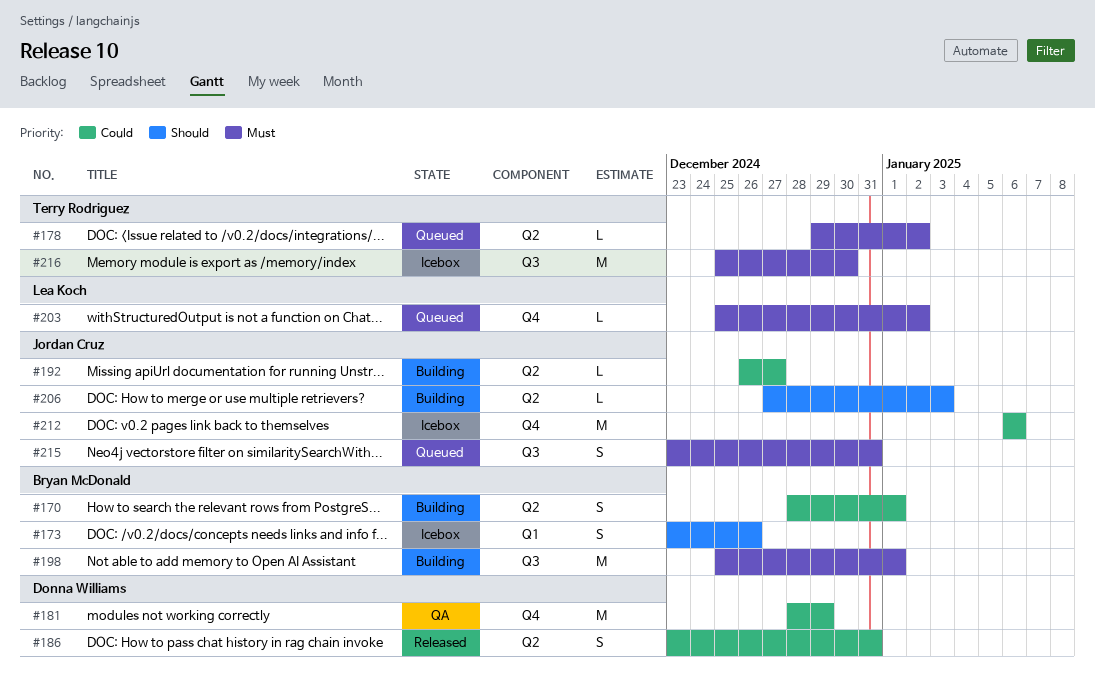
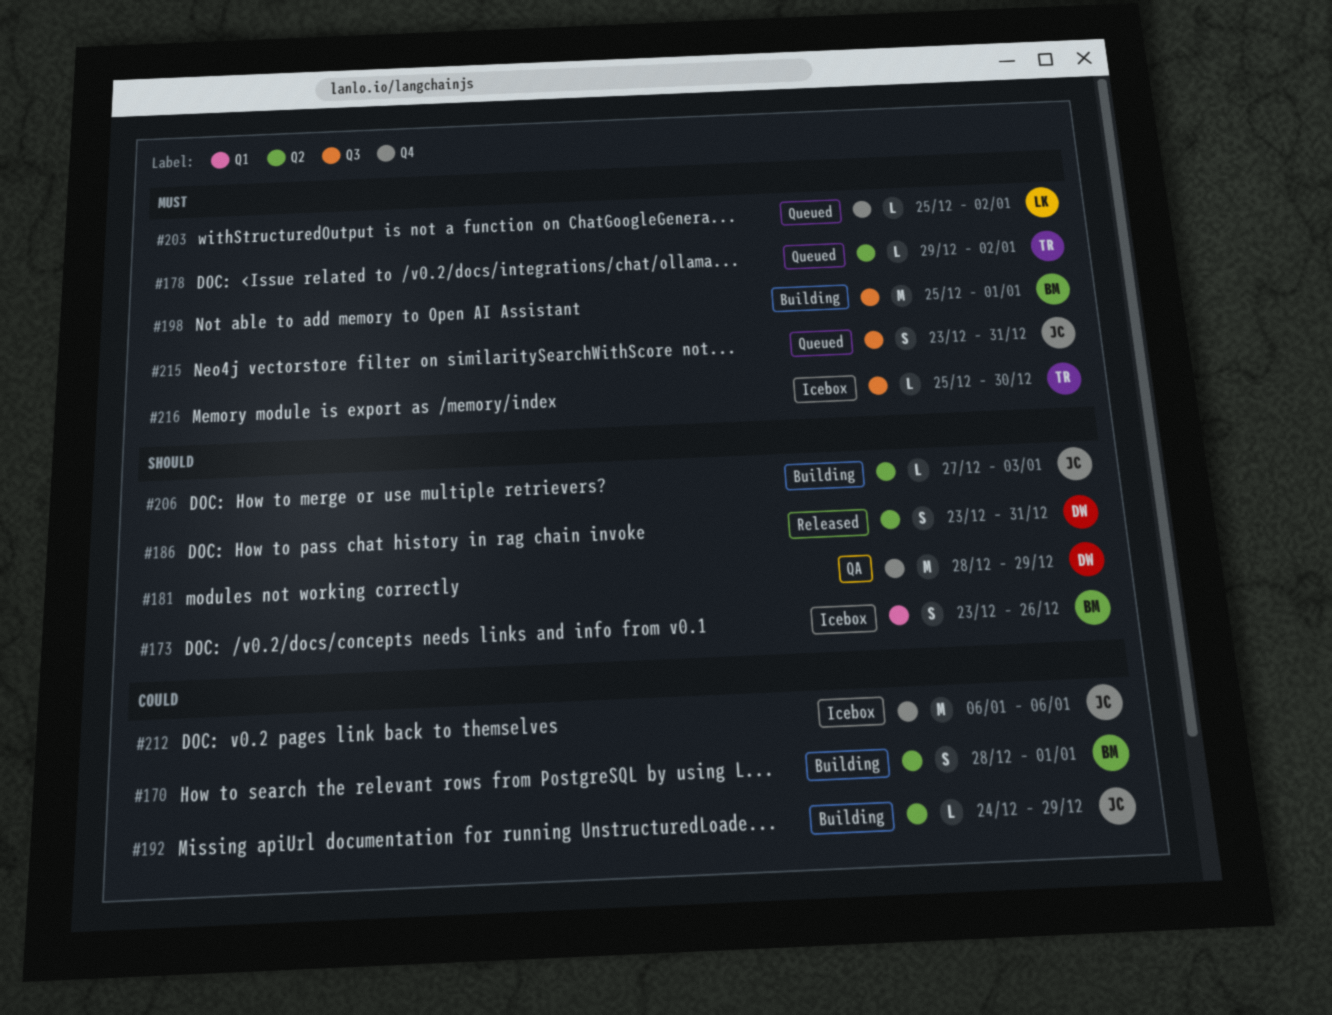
#181, priority: Could -> Should
#186, priority: Could -> Should
#192, start: Dec 26 -> Dec 24
#192, due: Dec 27 -> Dec 29
#216, estimate: M -> L

